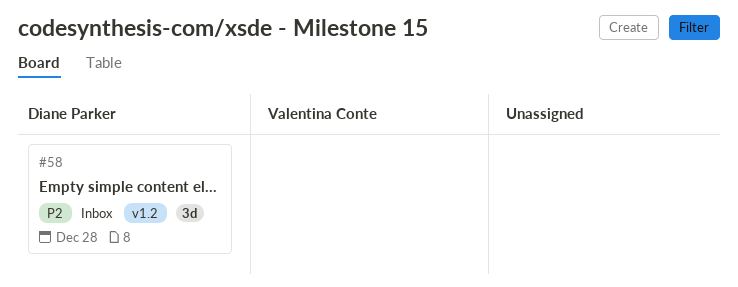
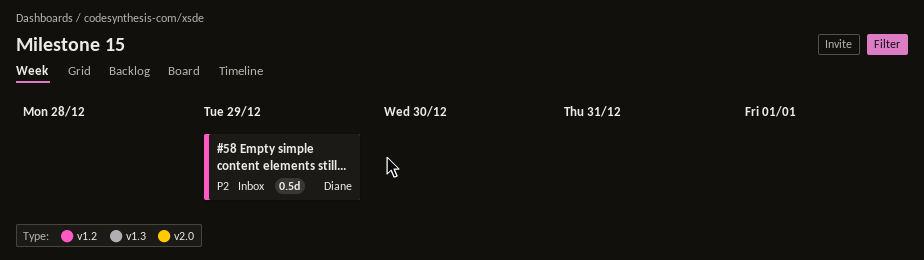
#58, estimate: 3d -> 0.5d
#58, due: Dec 28 -> Dec 29

